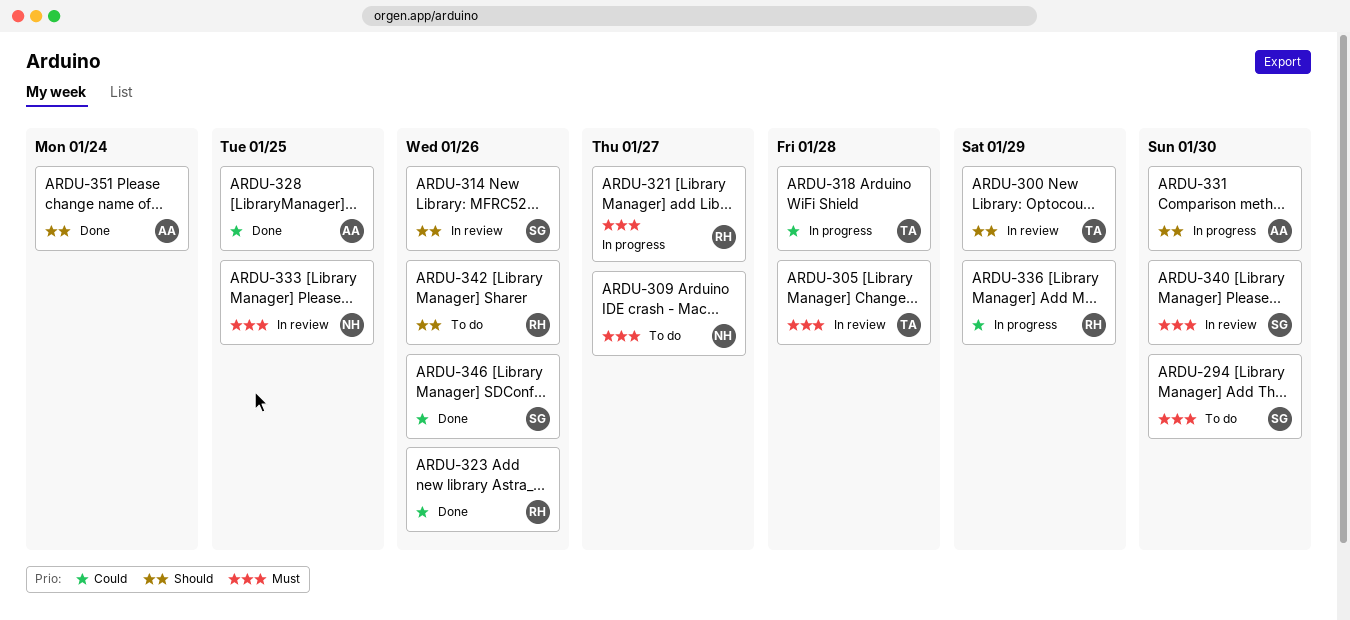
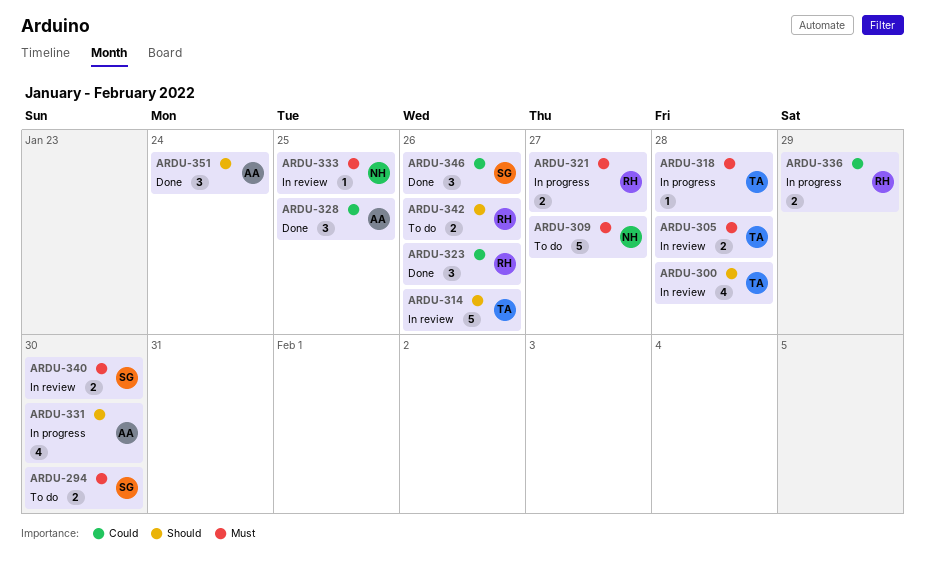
ARDU-300, due: Jan 29 -> Jan 28
ARDU-314, owner: SG -> TA
ARDU-318, priority: Could -> Must

